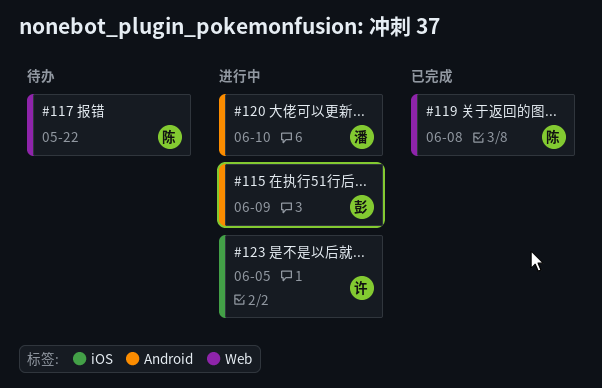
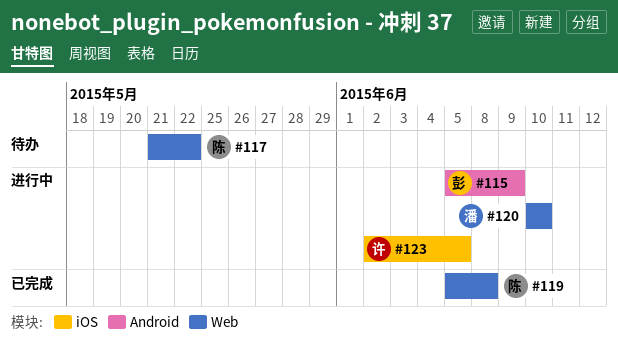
#120, label: Android -> Web

